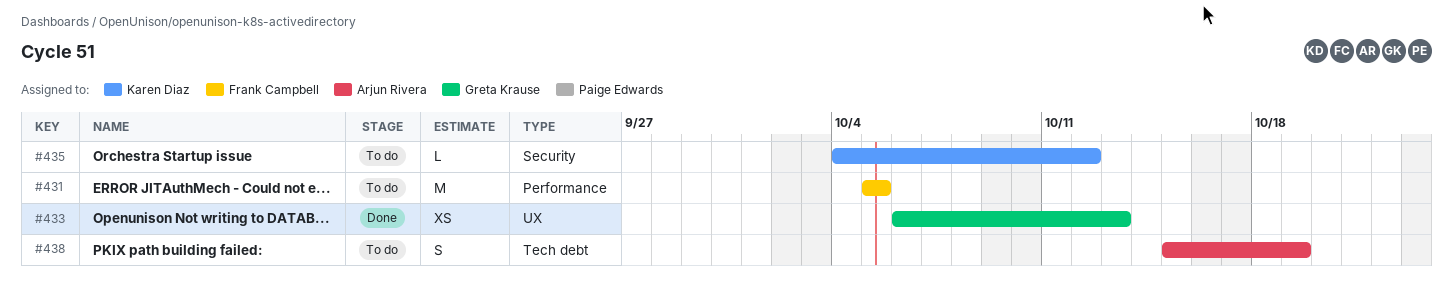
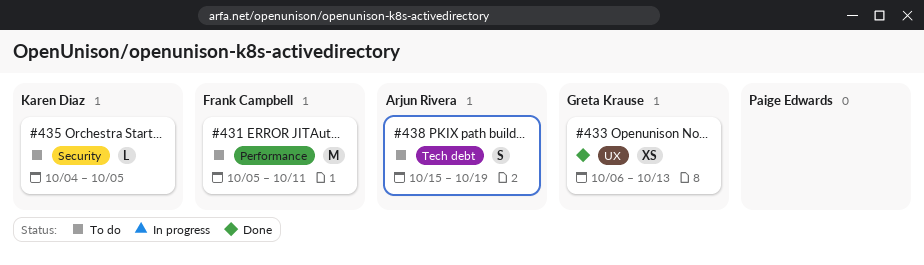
#431, due: Oct 5 -> Oct 11
#435, due: Oct 12 -> Oct 5

